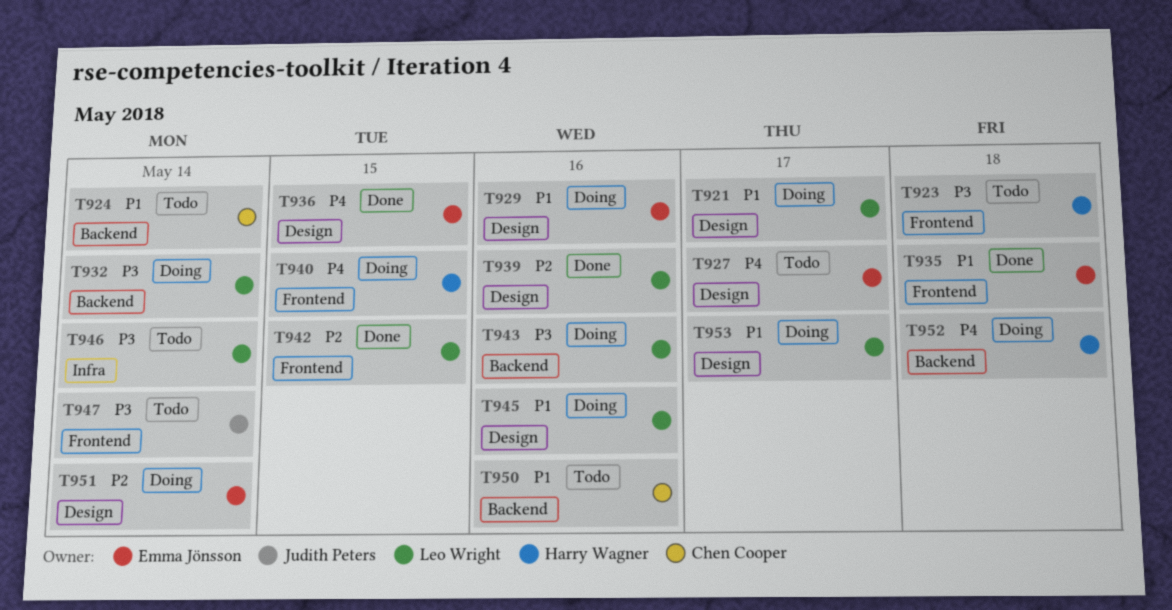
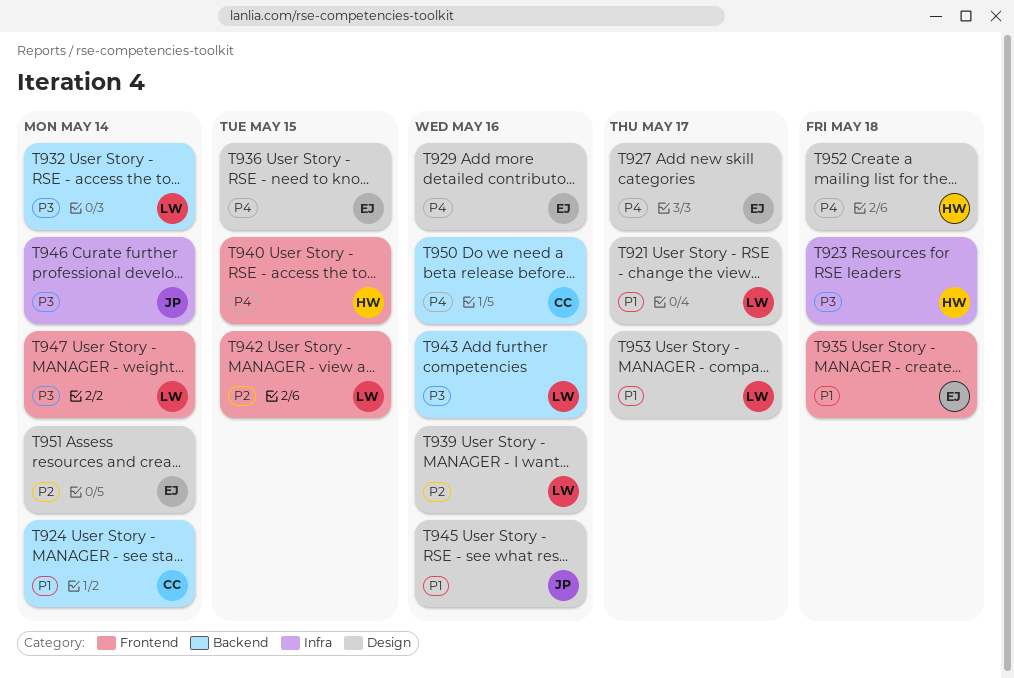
T923, label: Frontend -> Infra
T929, priority: P1 -> P4
T945, owner: Leo Wright -> Judith Peters
T946, owner: Leo Wright -> Judith Peters
T947, owner: Judith Peters -> Leo Wright
T950, priority: P1 -> P4
T952, label: Backend -> Design

